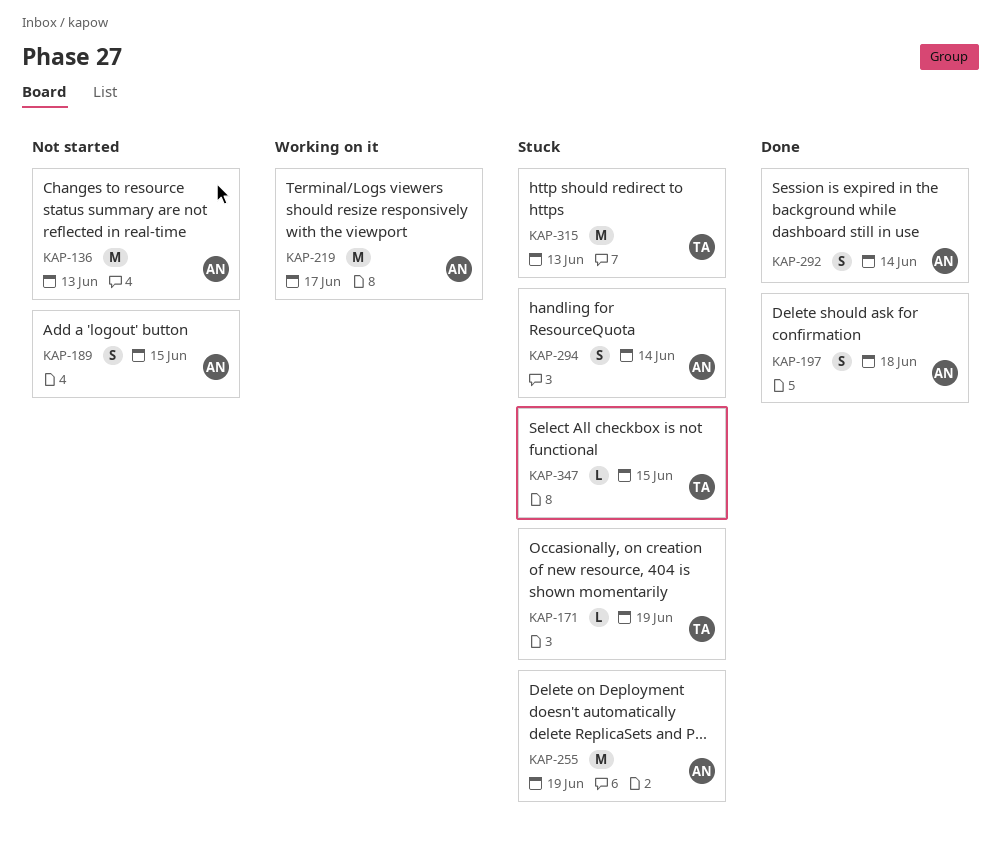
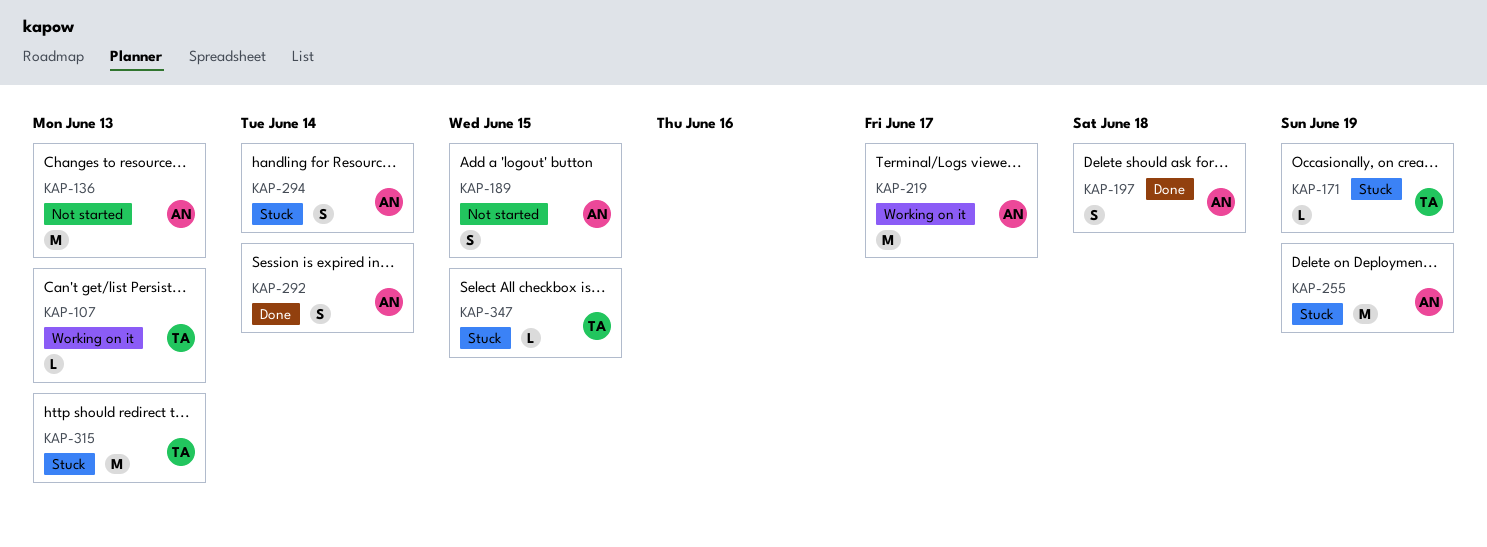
KAP-107: none -> present

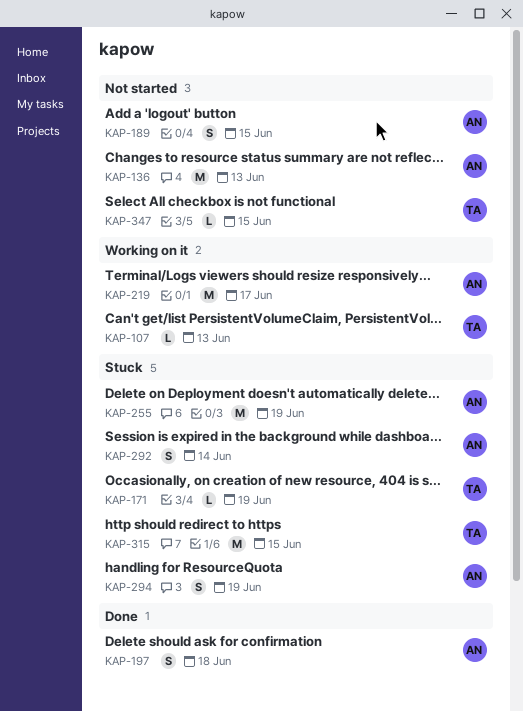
KAP-292, status: Done -> Stuck
KAP-294, due: Jun 14 -> Jun 19
KAP-315, due: Jun 13 -> Jun 15
KAP-347, status: Stuck -> Not started

